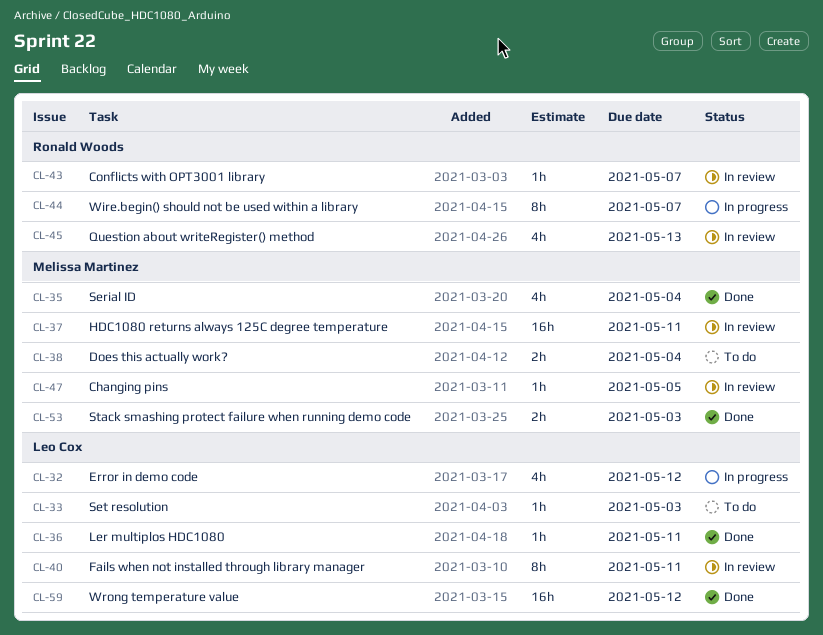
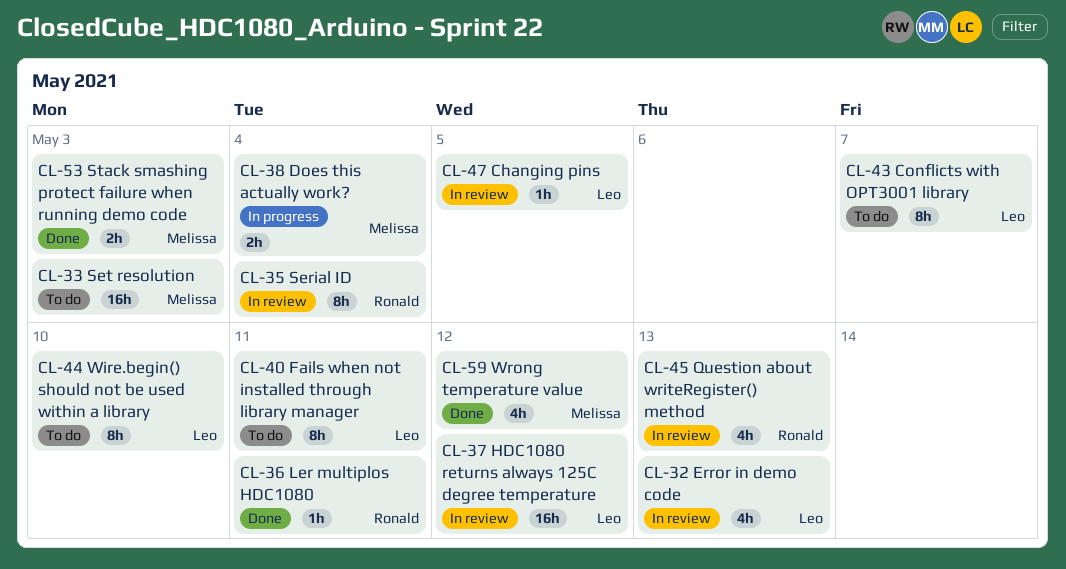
CL-32, status: In progress -> In review
CL-32, due: May 12 -> May 13
CL-33, owner: Leo Cox -> Melissa Martinez
CL-33, estimate: 1h -> 16h
CL-35, status: Done -> In review
CL-35, owner: Melissa Martinez -> Ronald Woods
CL-35, estimate: 4h -> 8h
CL-36, owner: Leo Cox -> Ronald Woods
CL-37, owner: Melissa Martinez -> Leo Cox
CL-37, due: May 11 -> May 12
CL-38, status: To do -> In progress
CL-40, status: In review -> To do
CL-43, status: In review -> To do
CL-43, owner: Ronald Woods -> Leo Cox
CL-43, estimate: 1h -> 8h
CL-44, status: In progress -> To do
CL-44, owner: Ronald Woods -> Leo Cox
CL-44, due: May 7 -> May 10
CL-47, owner: Melissa Martinez -> Leo Cox
CL-59, owner: Leo Cox -> Melissa Martinez
CL-59, estimate: 16h -> 4h

